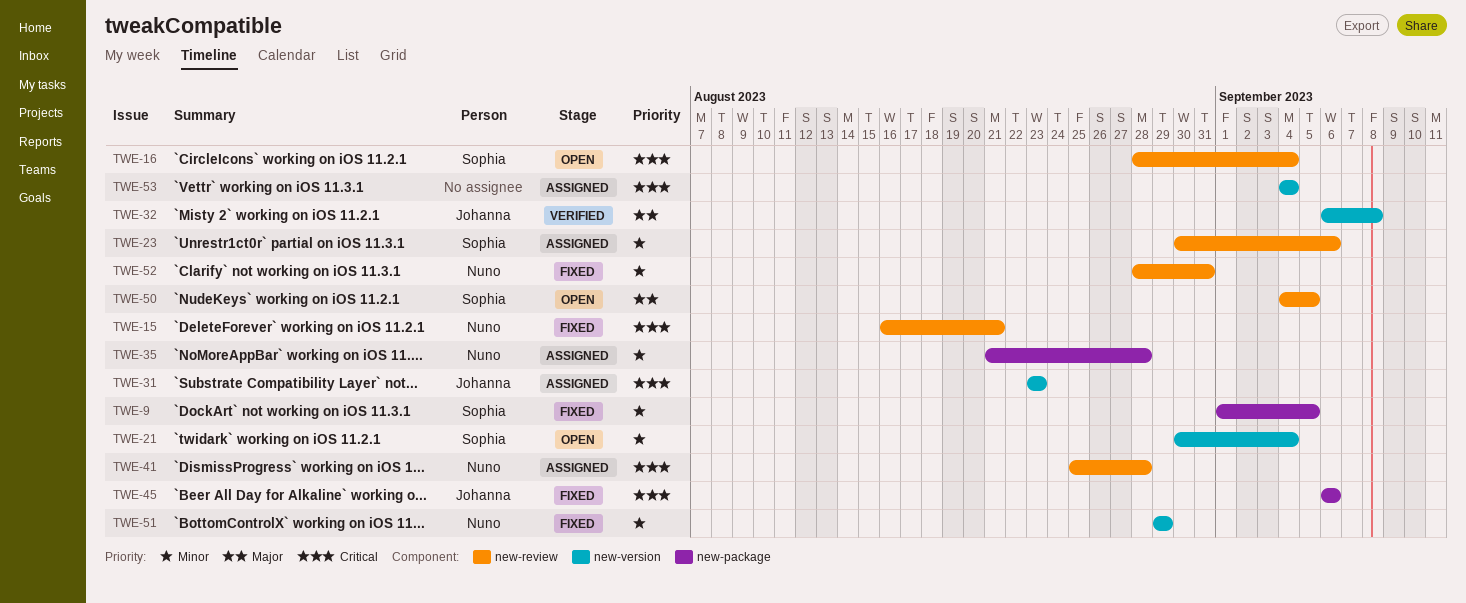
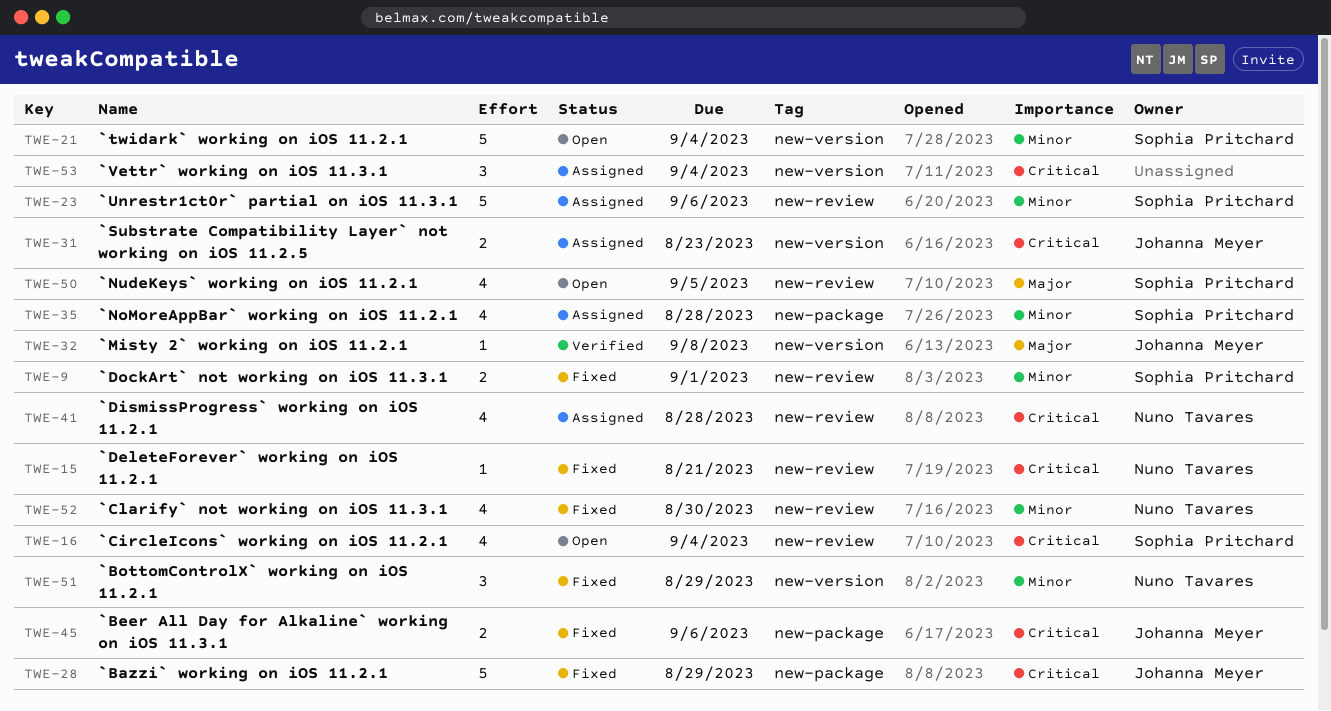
TWE-9, label: new-package -> new-review
TWE-9, due: Sep 5 -> Sep 1
TWE-28: none -> present
TWE-35, owner: Nuno Tavares -> Sophia Pritchard
TWE-52, due: Aug 31 -> Aug 30

